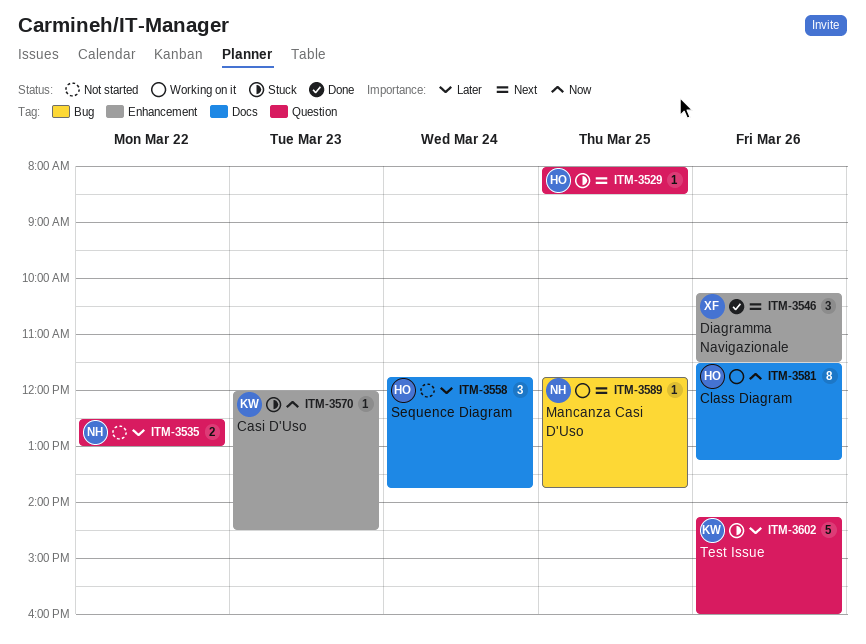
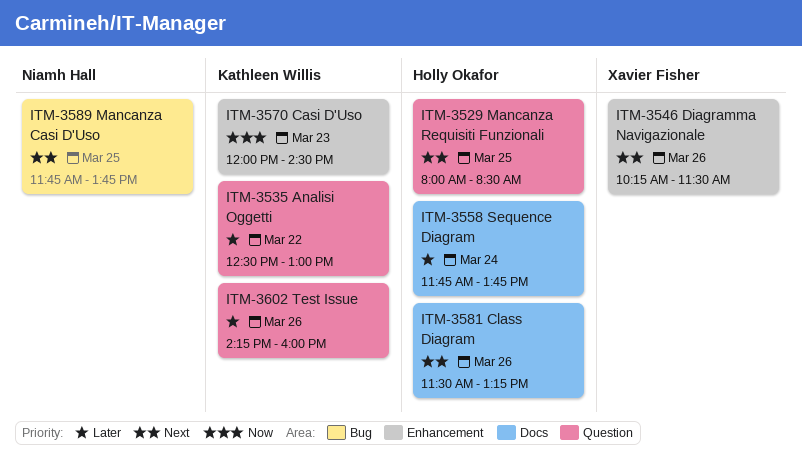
ITM-3535, owner: Niamh Hall -> Kathleen Willis
ITM-3581, priority: Now -> Next

